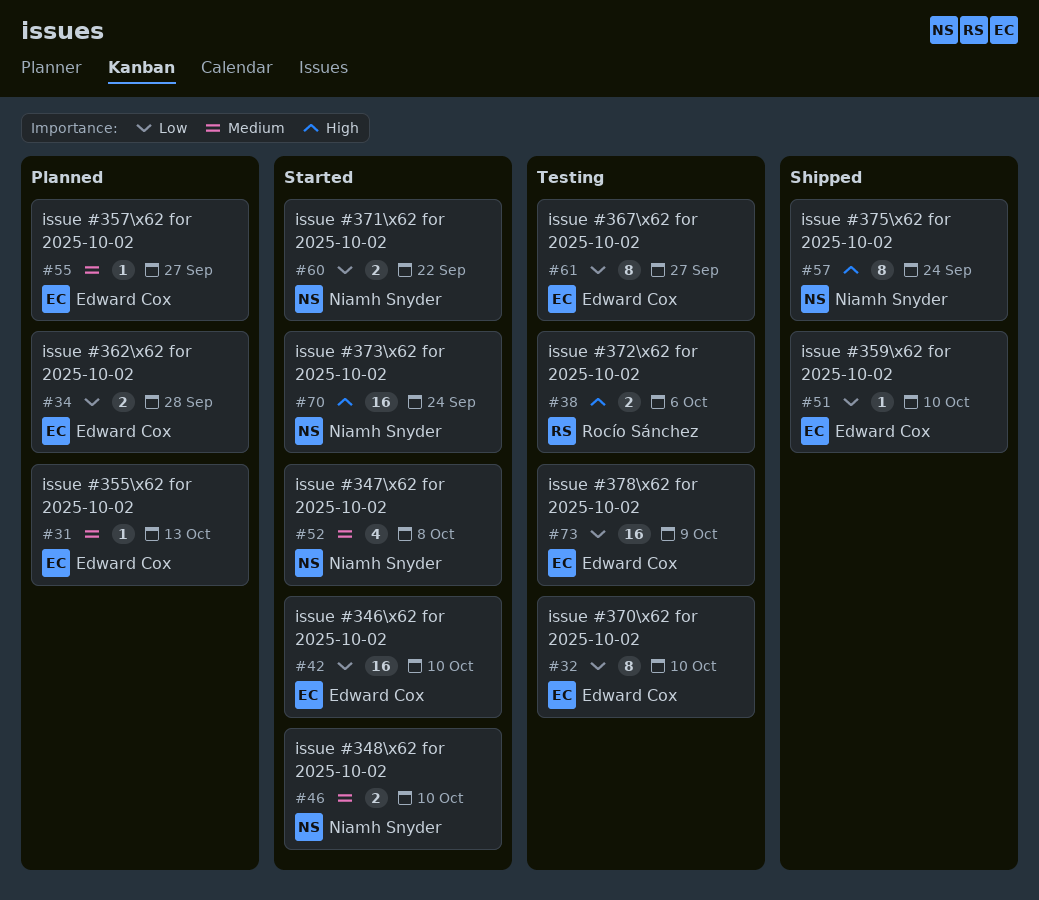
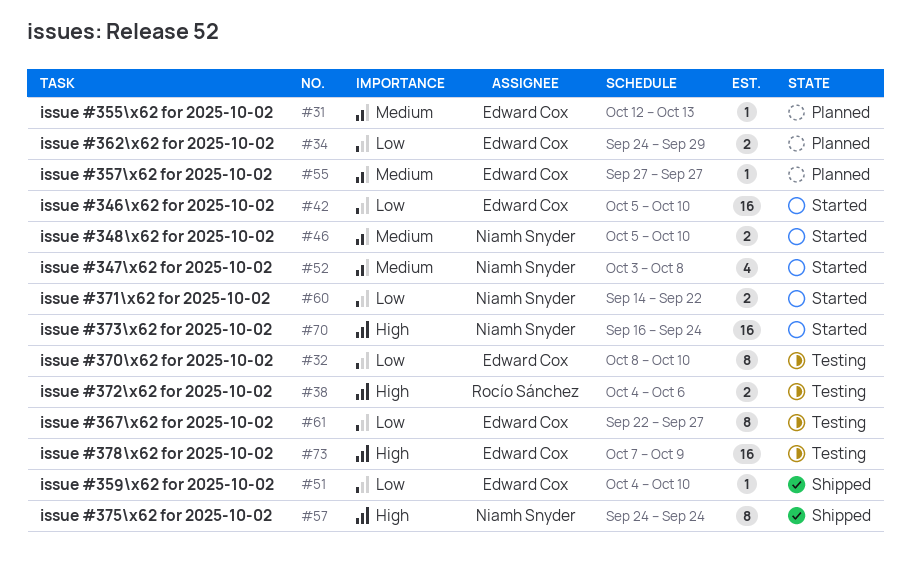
#34, due: Sep 28 -> Sep 29
#73, priority: Low -> High

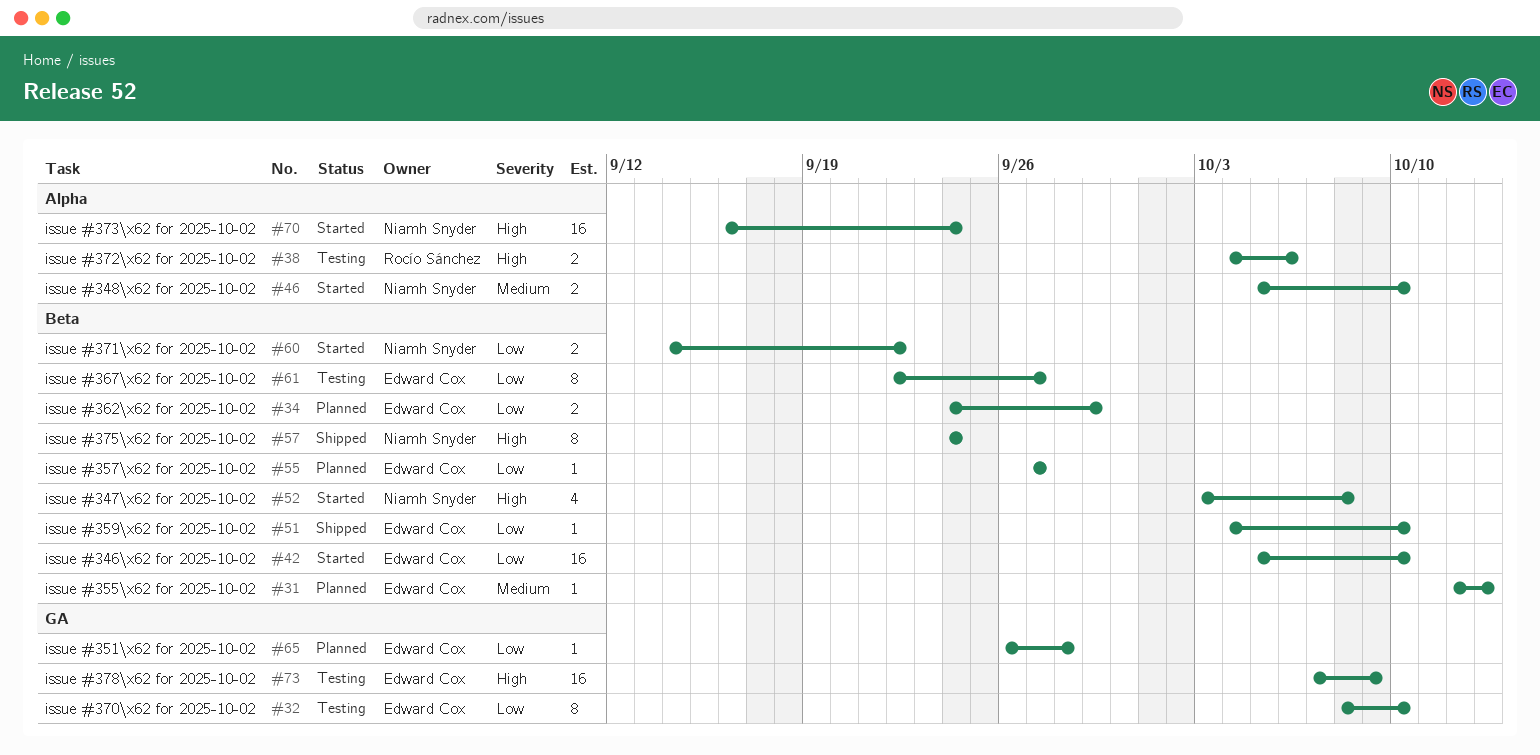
#52, priority: Medium -> High
#55, priority: Medium -> Low
#65: none -> present

